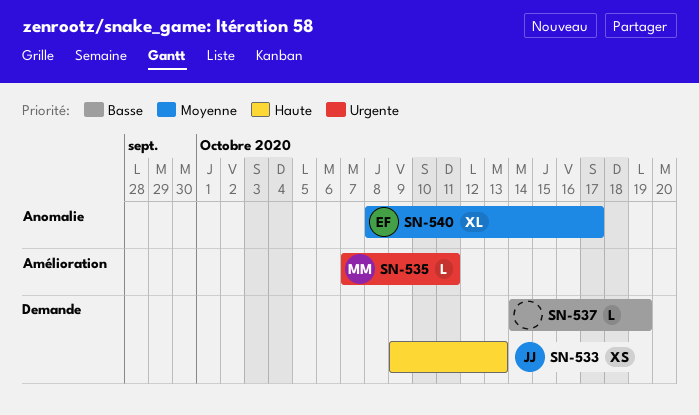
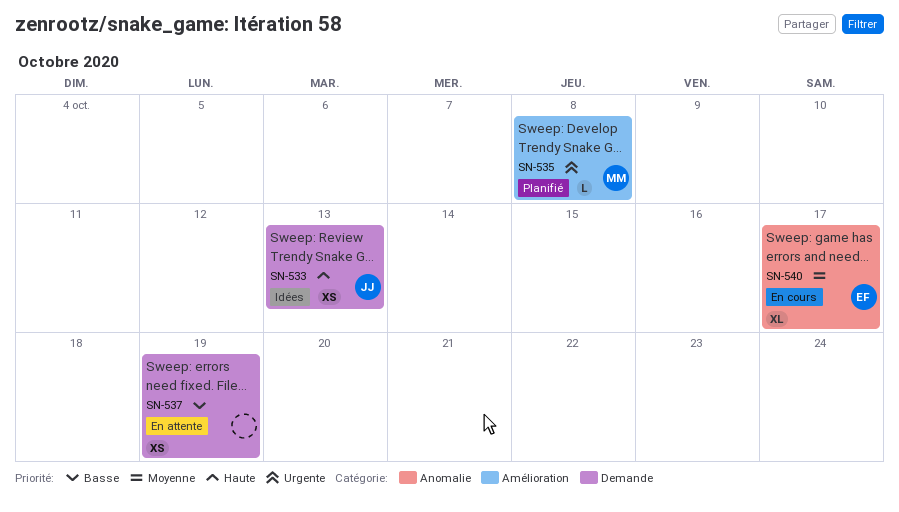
SN-535, due: Oct 11 -> Oct 8
SN-537, estimate: L -> XS

